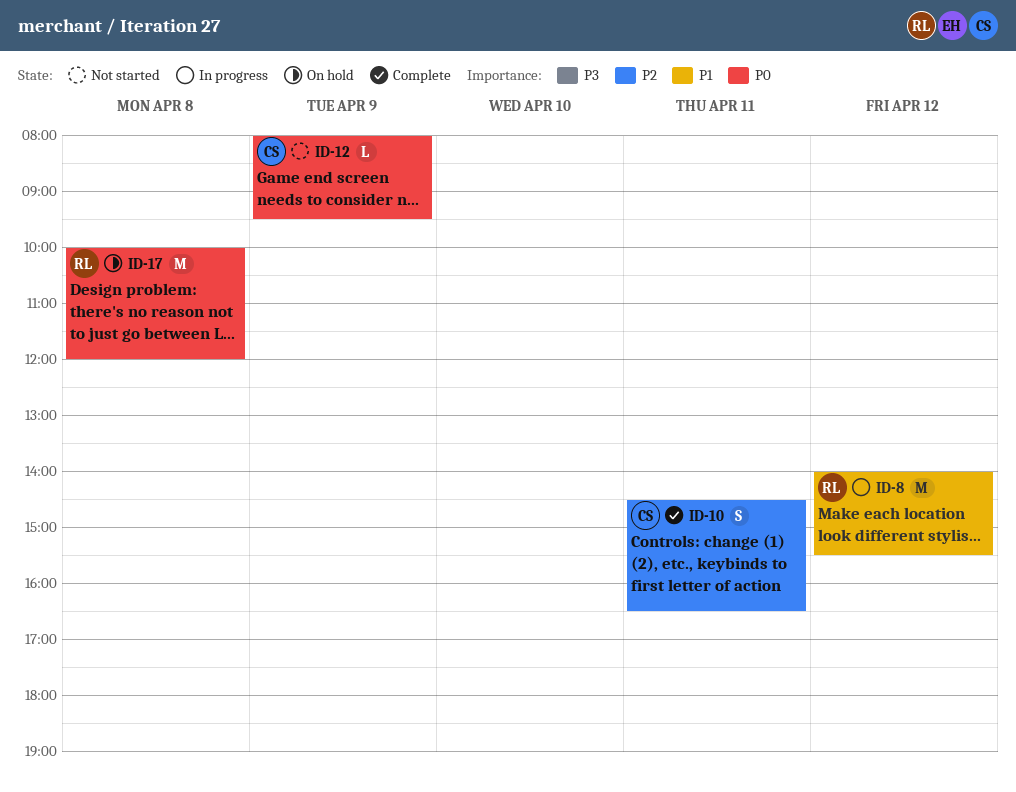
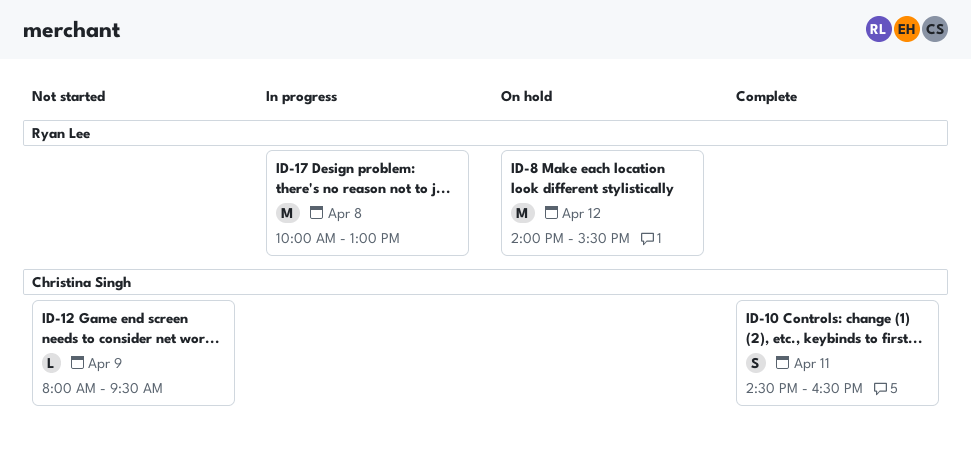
ID-8, status: In progress -> On hold
ID-17, status: On hold -> In progress
ID-17, ends: 12:00 -> 13:00

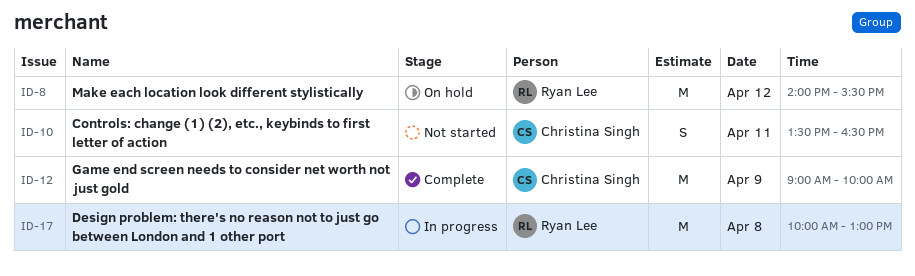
ID-10, status: Complete -> Not started
ID-10, begins: 14:30 -> 13:30
ID-12, status: Not started -> Complete
ID-12, estimate: L -> M
ID-12, begins: 08:00 -> 09:00
ID-12, ends: 09:30 -> 10:00

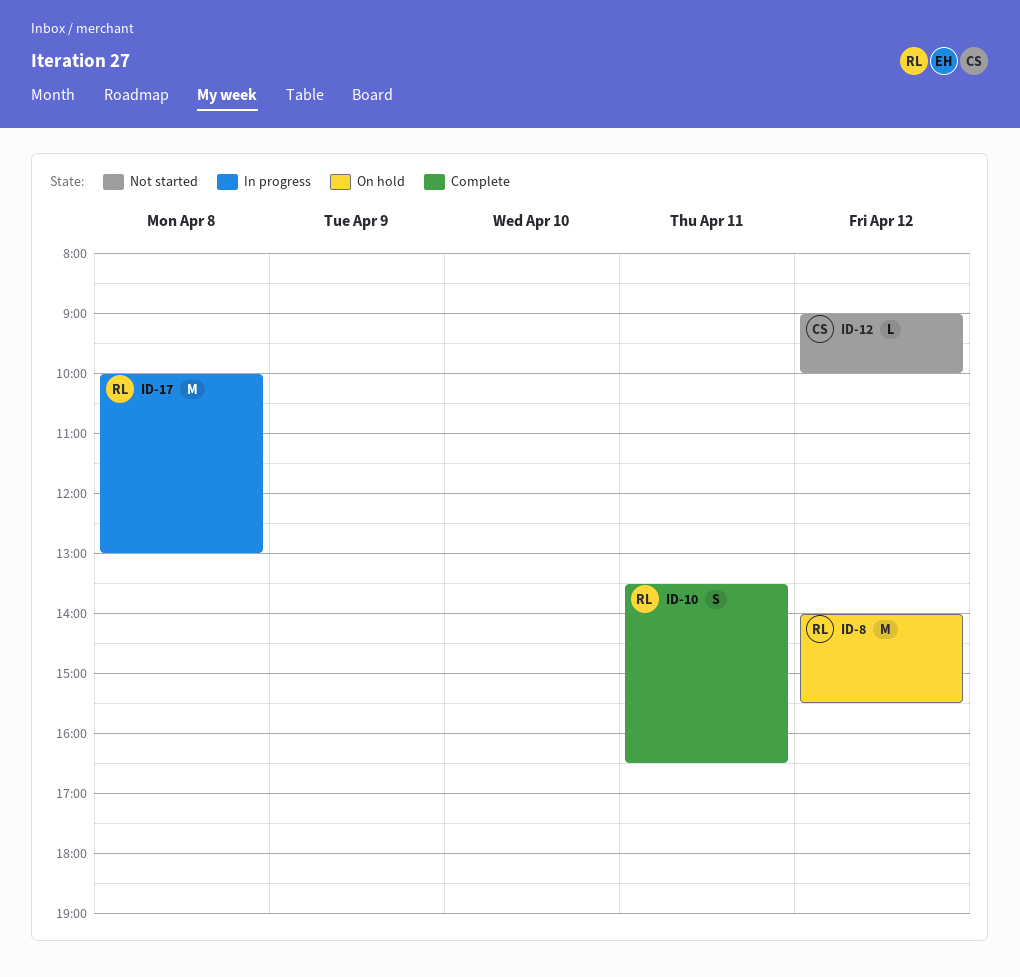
ID-10, status: Not started -> Complete
ID-10, owner: Christina Singh -> Ryan Lee
ID-12, status: Complete -> Not started
ID-12, estimate: M -> L
ID-12, day: Apr 9 -> Apr 12

